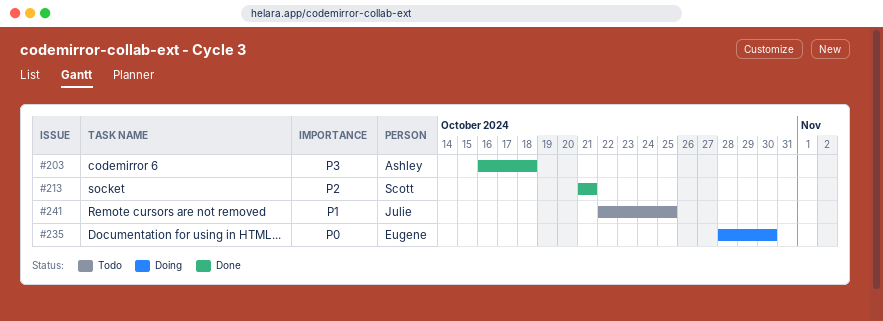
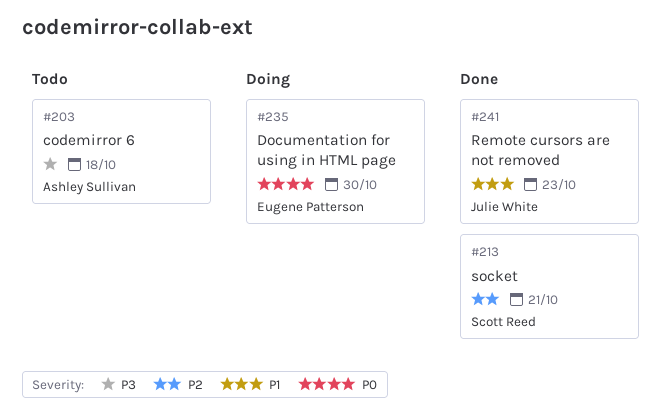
#203, status: Done -> Todo
#241, status: Todo -> Done
#241, due: Oct 25 -> Oct 23

